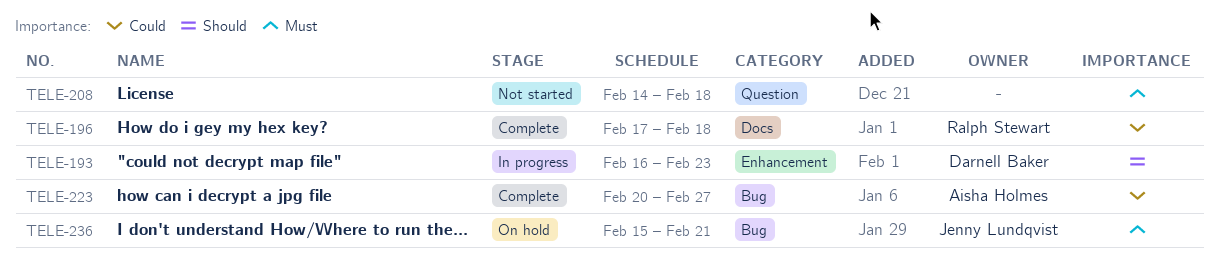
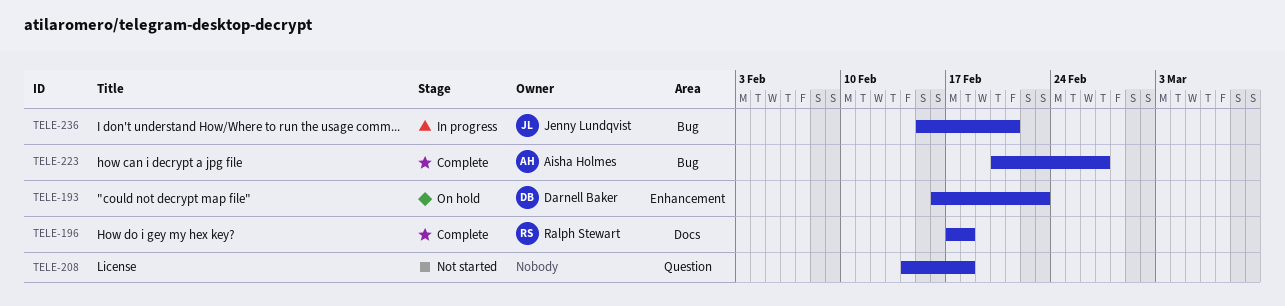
TELE-193, status: In progress -> On hold
TELE-236, status: On hold -> In progress

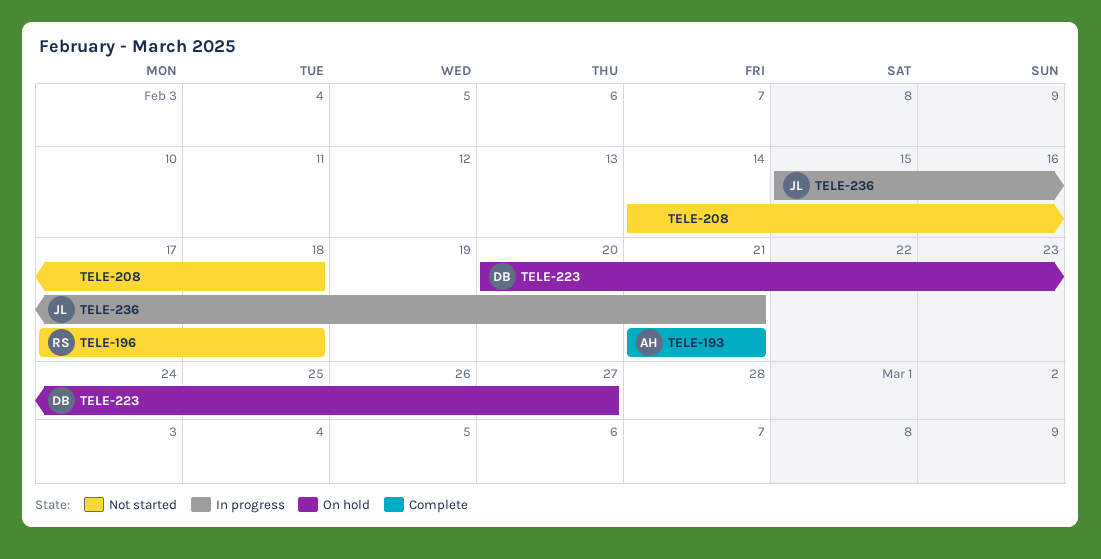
TELE-193, status: On hold -> Complete
TELE-193, owner: Darnell Baker -> Aisha Holmes
TELE-193, start: Feb 16 -> Feb 21
TELE-193, due: Feb 23 -> Feb 21
TELE-196, status: Complete -> Not started
TELE-223, status: Complete -> On hold
TELE-223, owner: Aisha Holmes -> Darnell Baker

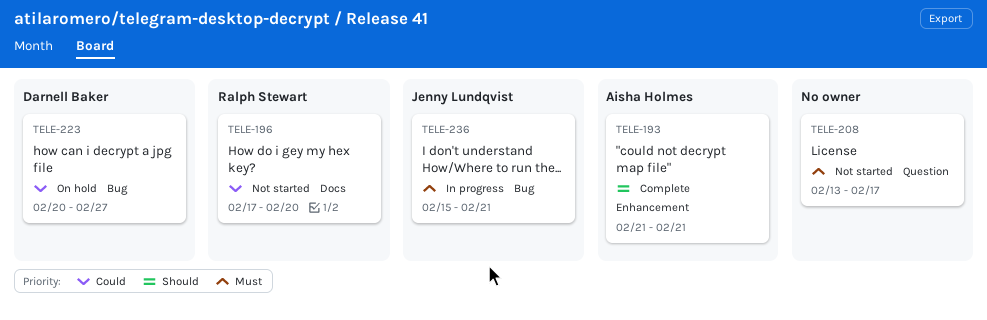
TELE-196, due: Feb 18 -> Feb 20
TELE-208, start: Feb 14 -> Feb 13
TELE-208, due: Feb 18 -> Feb 17

